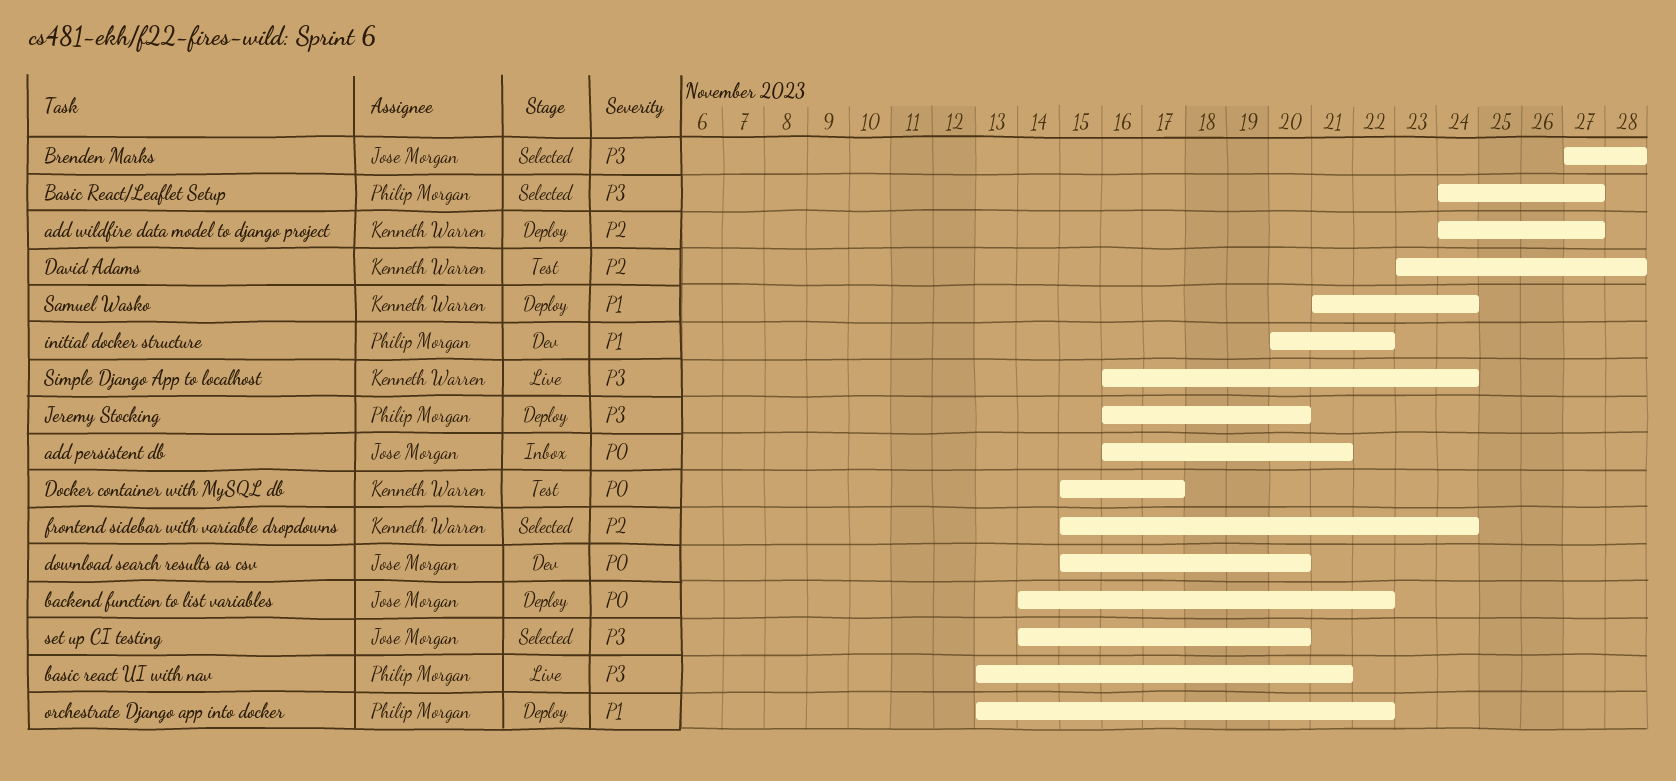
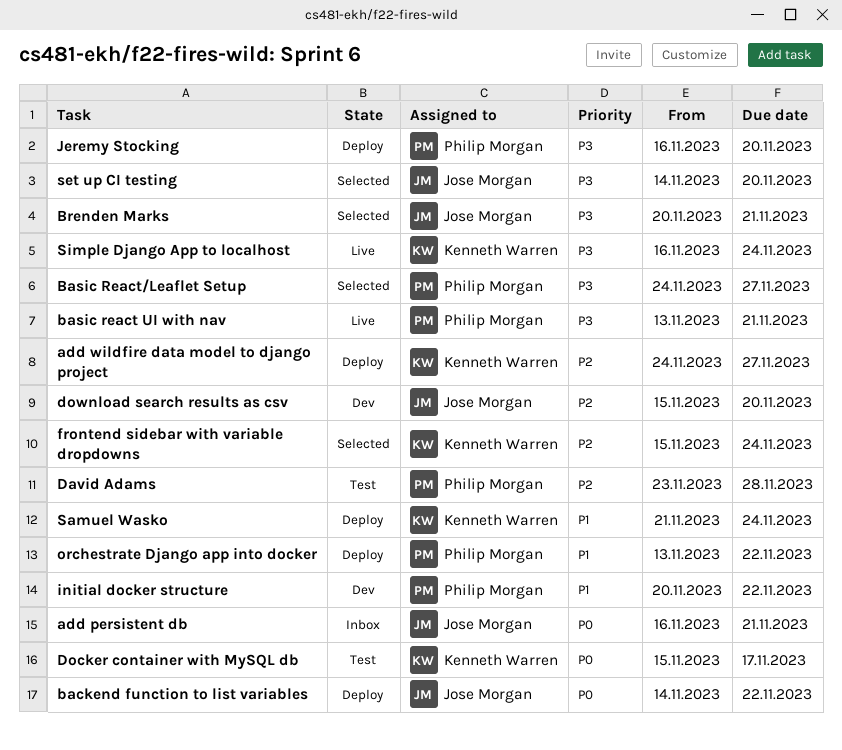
Brenden Marks, start: Nov 27 -> Nov 20
Brenden Marks, due: Nov 28 -> Nov 21
David Adams, owner: Kenneth Warren -> Philip Morgan
download search results as csv, priority: P0 -> P2

